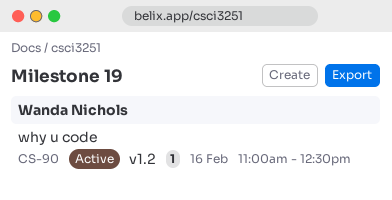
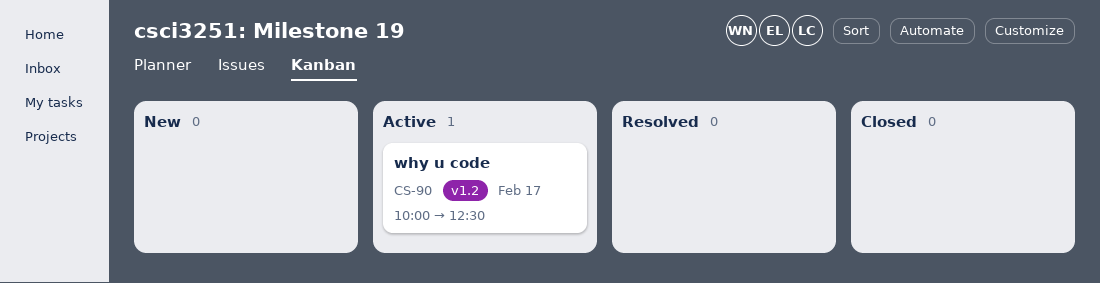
CS-90, day: Feb 16 -> Feb 17
CS-90, begins: 11:00 -> 10:00

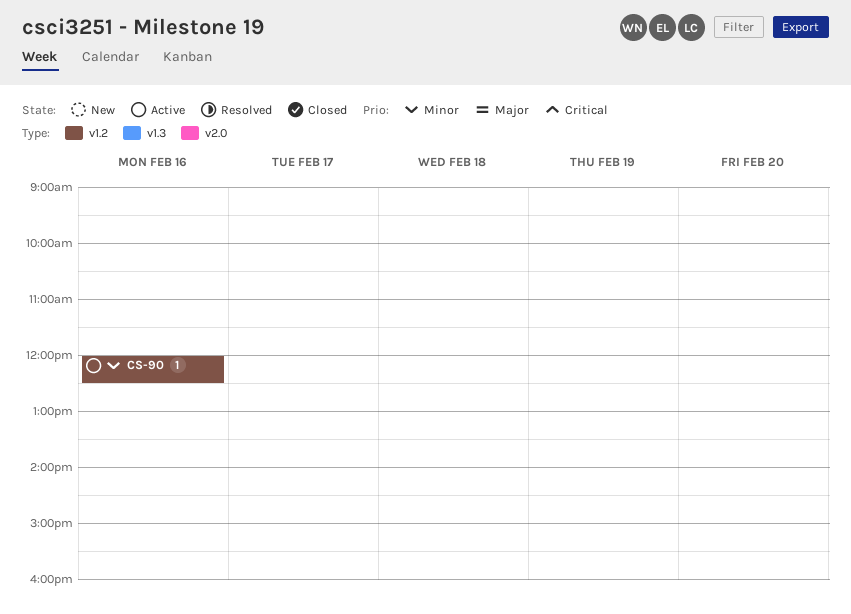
CS-90, day: Feb 17 -> Feb 16
CS-90, begins: 10:00 -> 12:00

